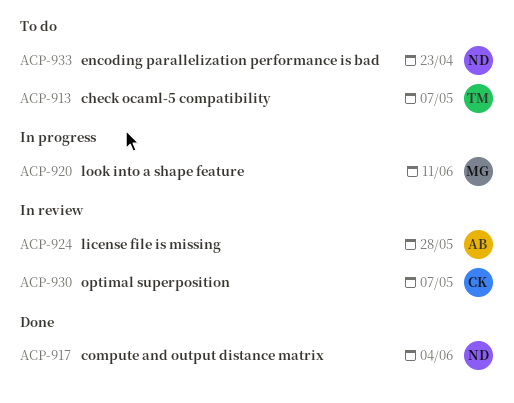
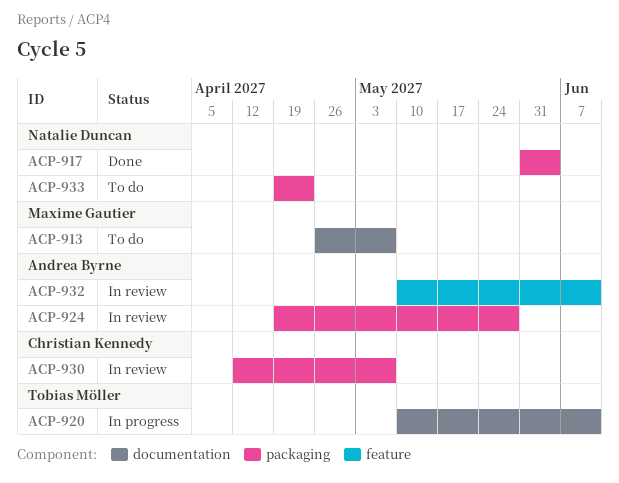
ACP-913, owner: Tobias Möller -> Maxime Gautier
ACP-920, owner: Maxime Gautier -> Tobias Möller
ACP-932: none -> present

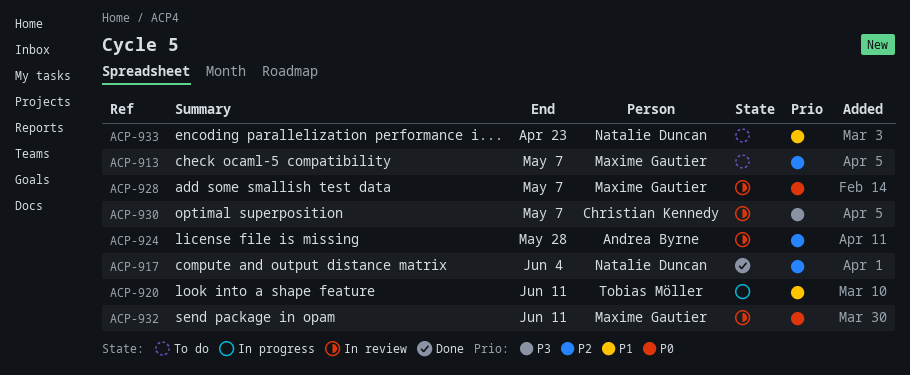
ACP-928: none -> present
ACP-932, owner: Andrea Byrne -> Maxime Gautier

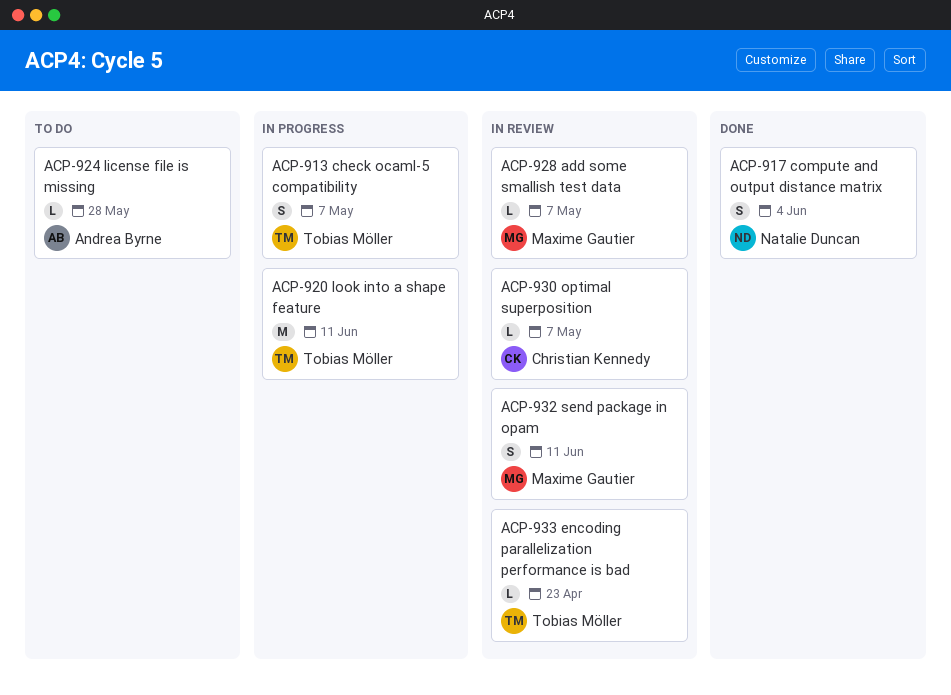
ACP-913, status: To do -> In progress
ACP-913, owner: Maxime Gautier -> Tobias Möller
ACP-924, status: In review -> To do
ACP-933, status: To do -> In review
ACP-933, owner: Natalie Duncan -> Tobias Möller

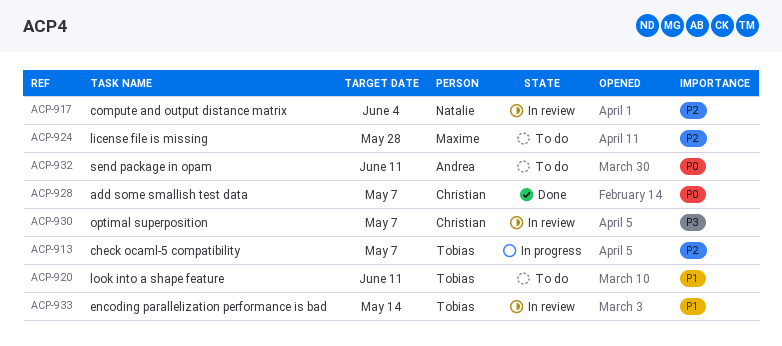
ACP-917, status: Done -> In review
ACP-920, status: In progress -> To do
ACP-924, owner: Andrea Byrne -> Maxime Gautier
ACP-928, status: In review -> Done
ACP-928, owner: Maxime Gautier -> Christian Kennedy
ACP-932, status: In review -> To do
ACP-932, owner: Maxime Gautier -> Andrea Byrne
ACP-933, due: Apr 23 -> May 14

